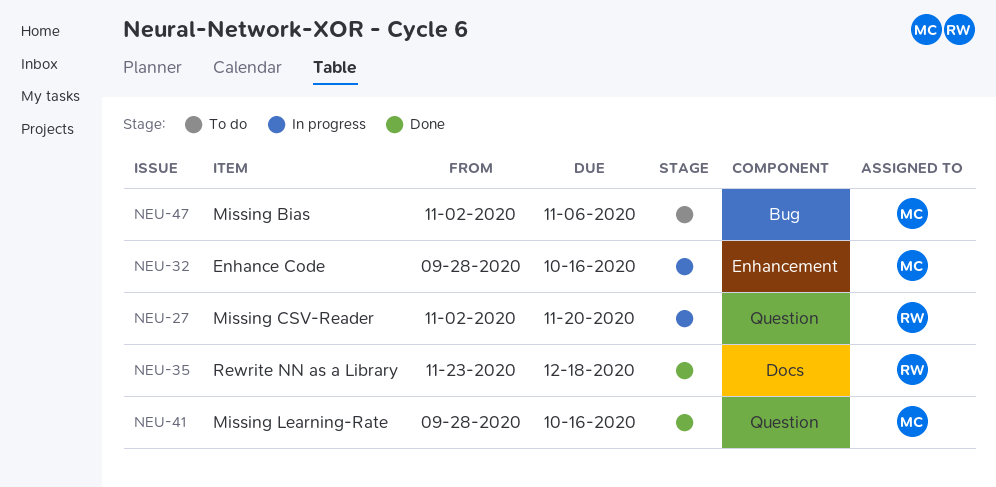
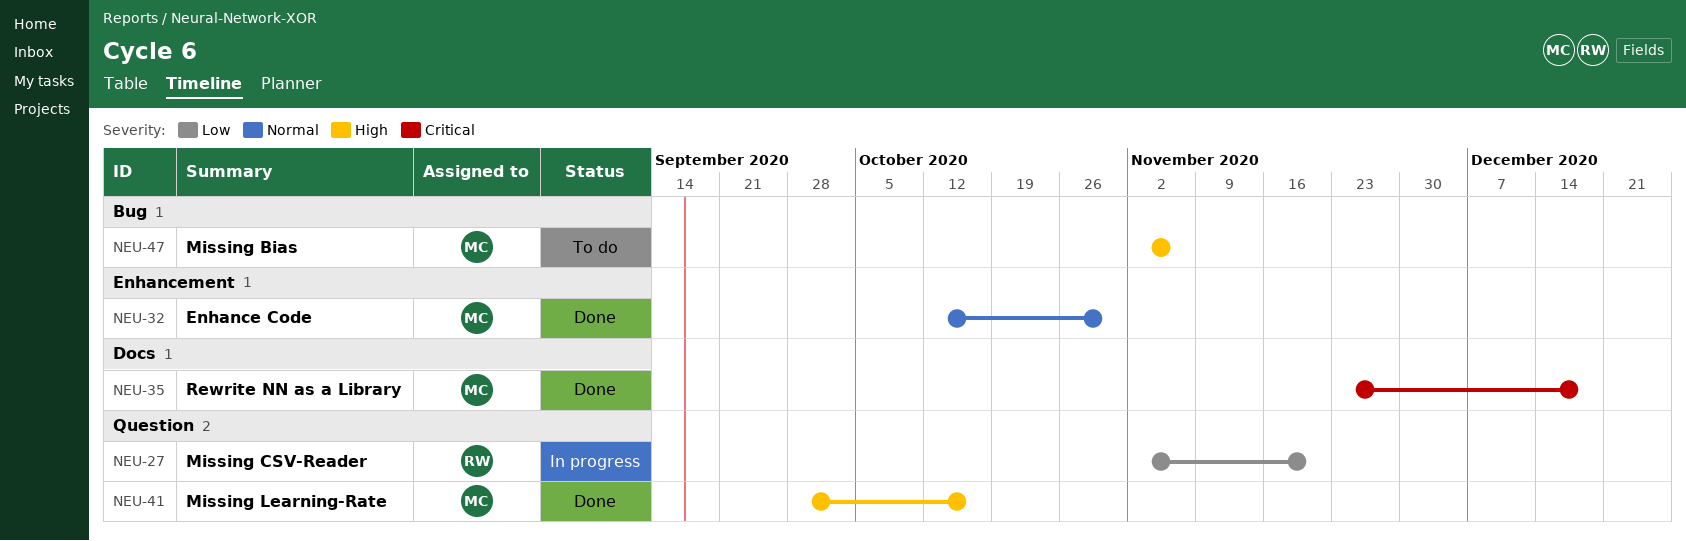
NEU-32, status: In progress -> Done
NEU-32, start: Sep 28 -> Oct 12
NEU-32, due: Oct 16 -> Oct 30
NEU-35, owner: RW -> MC

